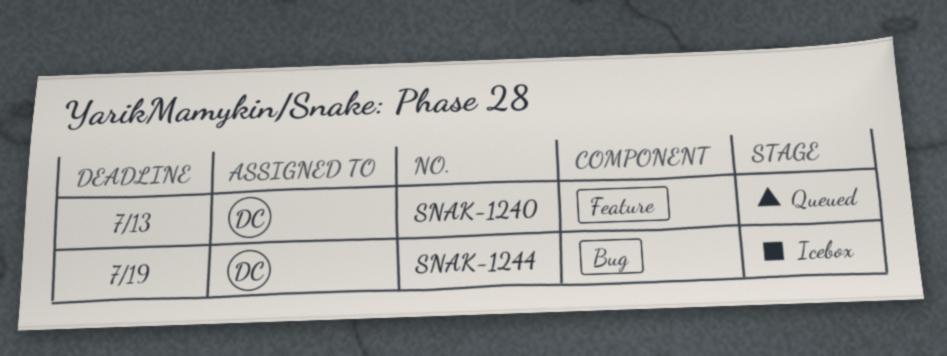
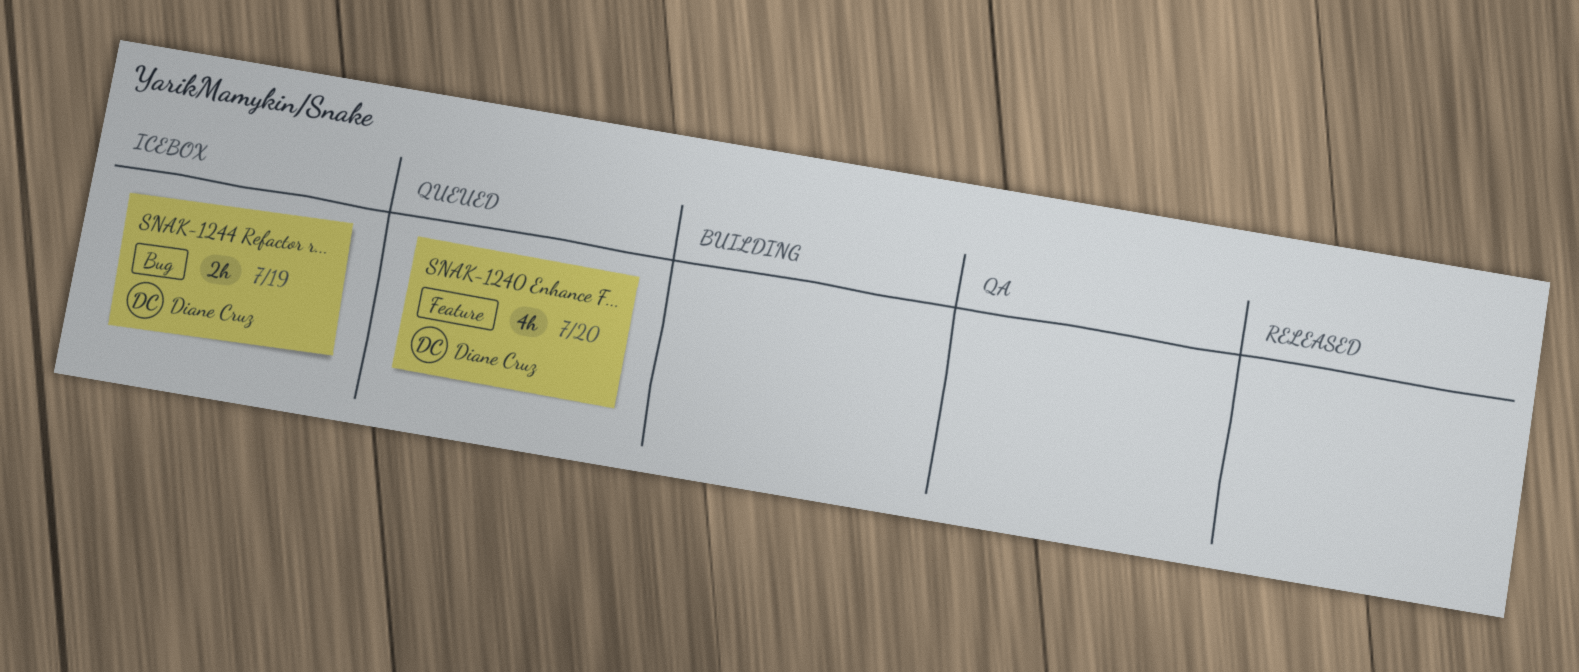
SNAK-1240, due: Jul 13 -> Jul 20

